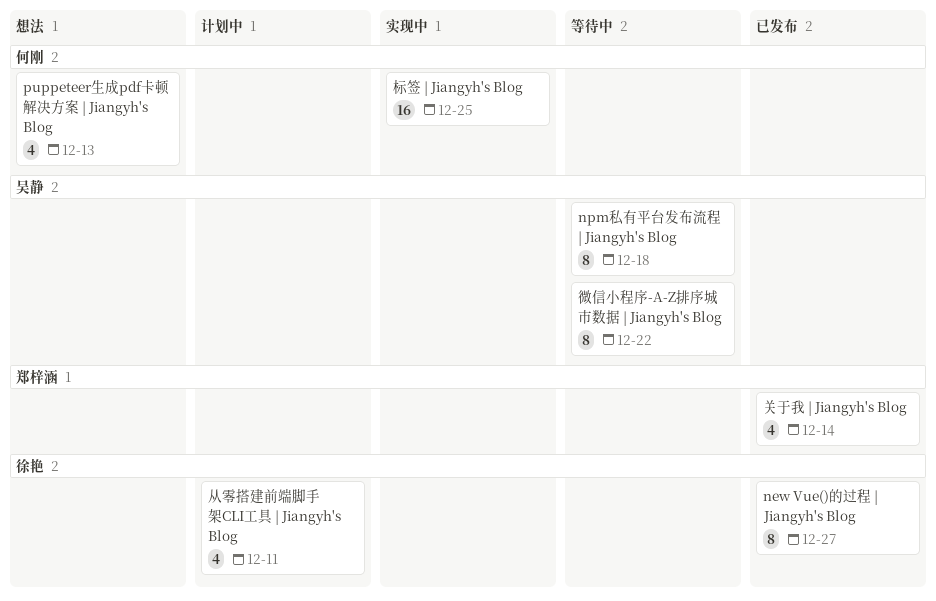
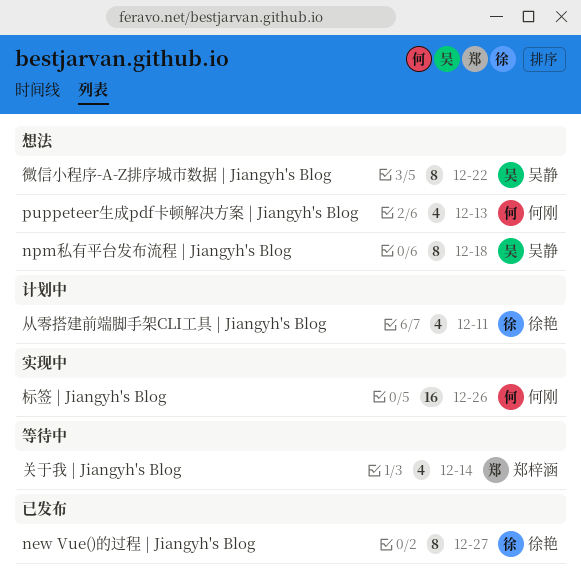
npm私有平台发布流程 | Jiangyh's Blog, status: 等待中 -> 想法
关于我 | Jiangyh's Blog, status: 已发布 -> 等待中
微信小程序-A-Z排序城市数据 | Jiangyh's Blog, status: 等待中 -> 想法
标签 | Jiangyh's Blog, due: Dec 25 -> Dec 26

